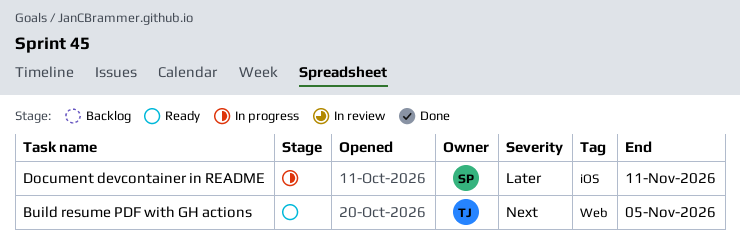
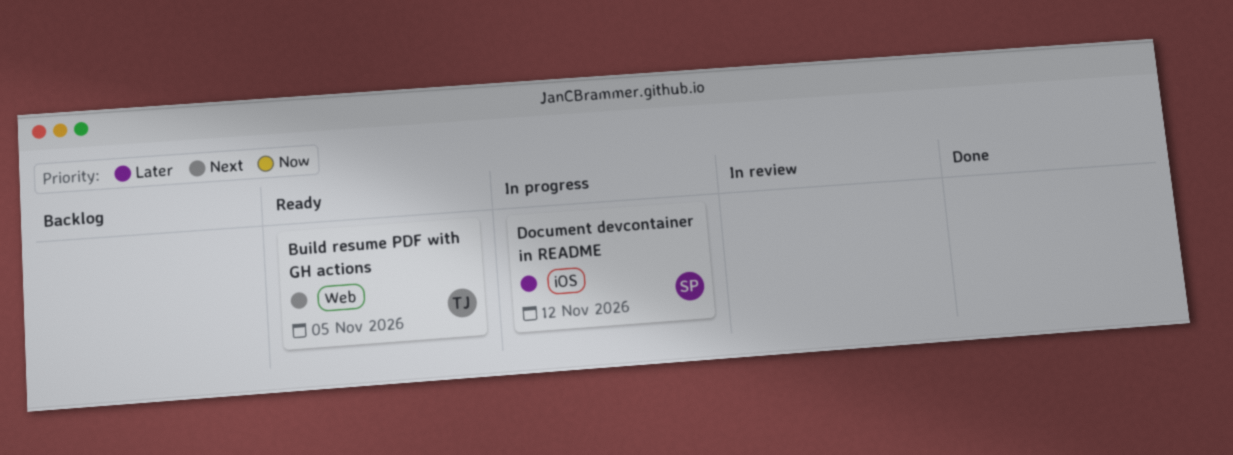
Document devcontainer in README, due: Nov 11 -> Nov 12

